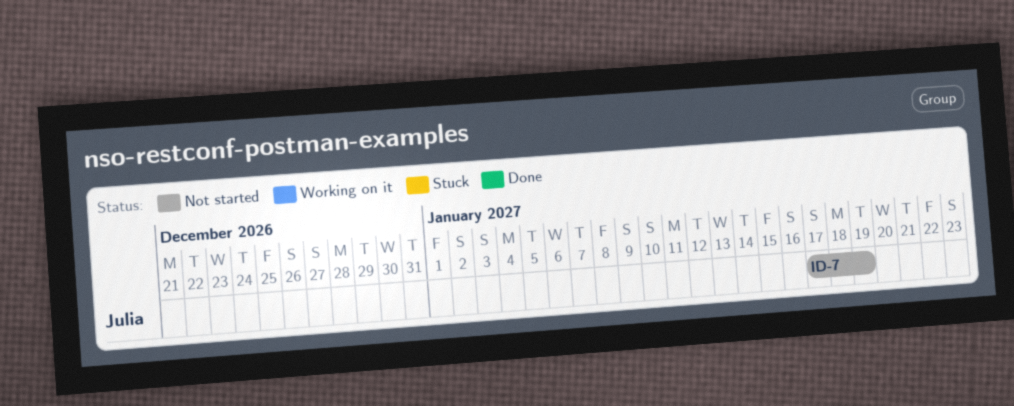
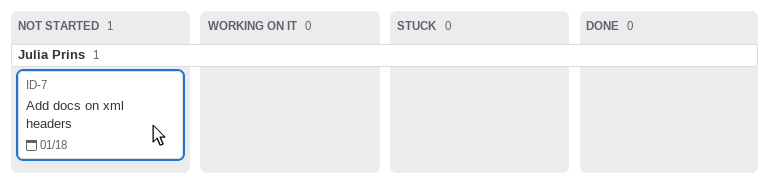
ID-7, due: Jan 19 -> Jan 18

